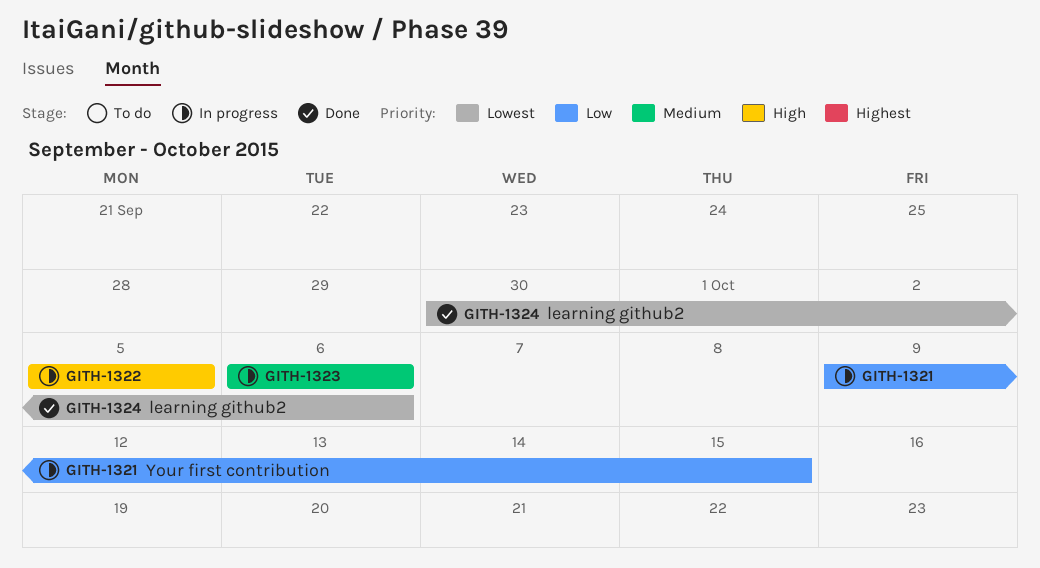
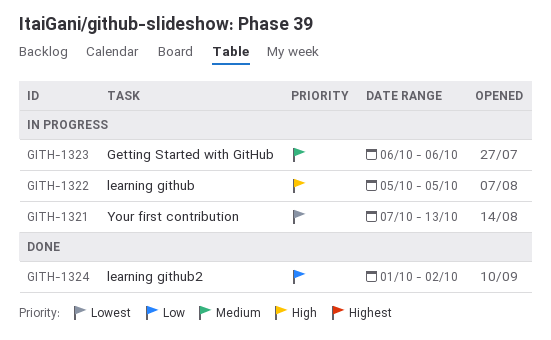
GITH-1321, priority: Low -> Lowest
GITH-1321, start: Oct 9 -> Oct 7
GITH-1321, due: Oct 15 -> Oct 13
GITH-1324, priority: Lowest -> Low
GITH-1324, start: Sep 30 -> Oct 1
GITH-1324, due: Oct 6 -> Oct 2

